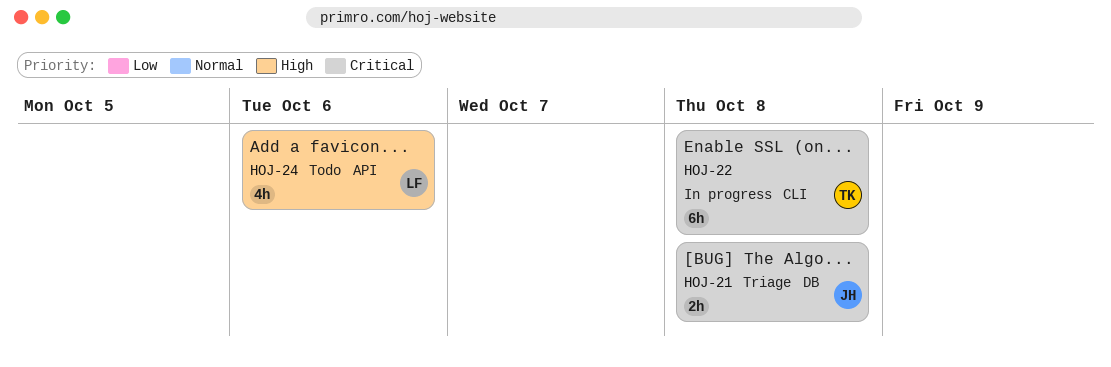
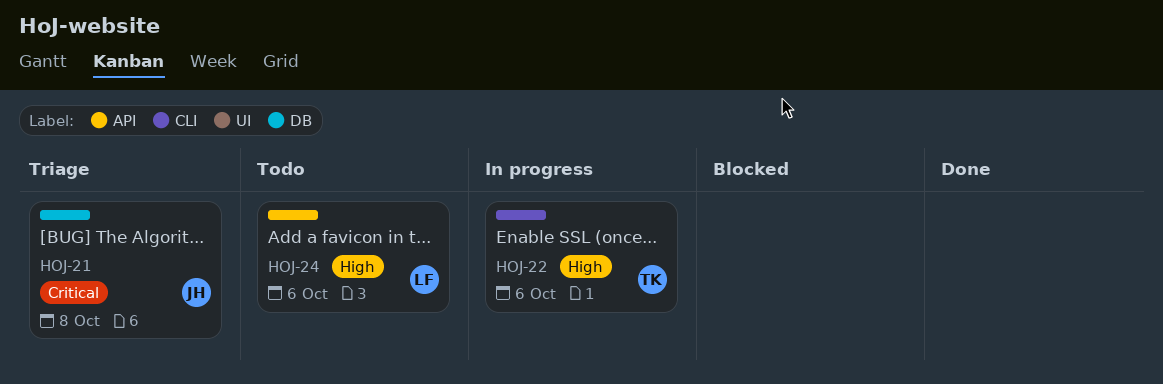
HOJ-22, priority: Critical -> High
HOJ-22, due: Oct 8 -> Oct 6

